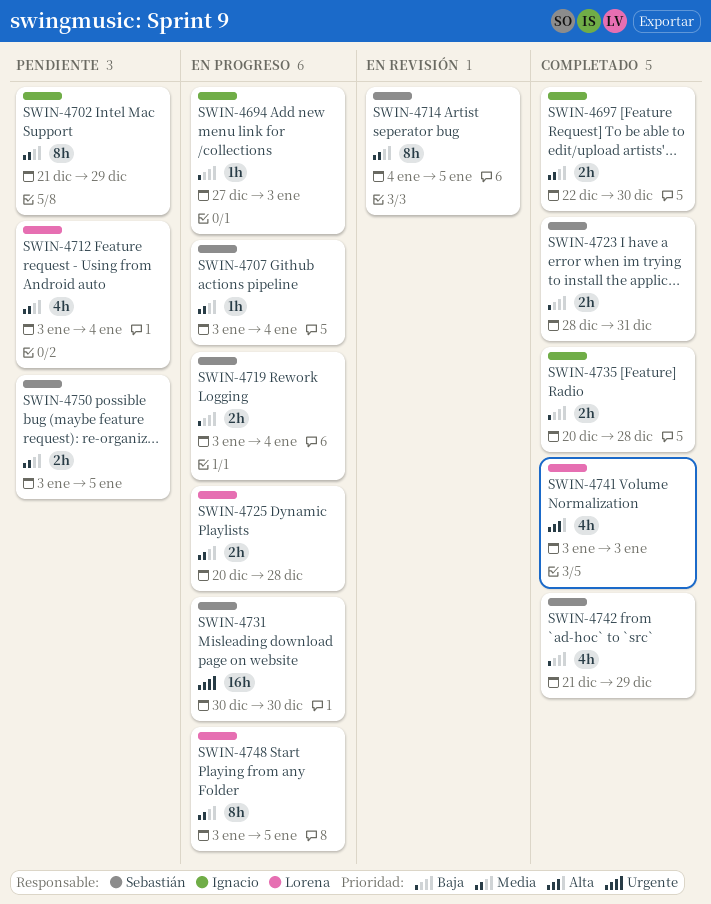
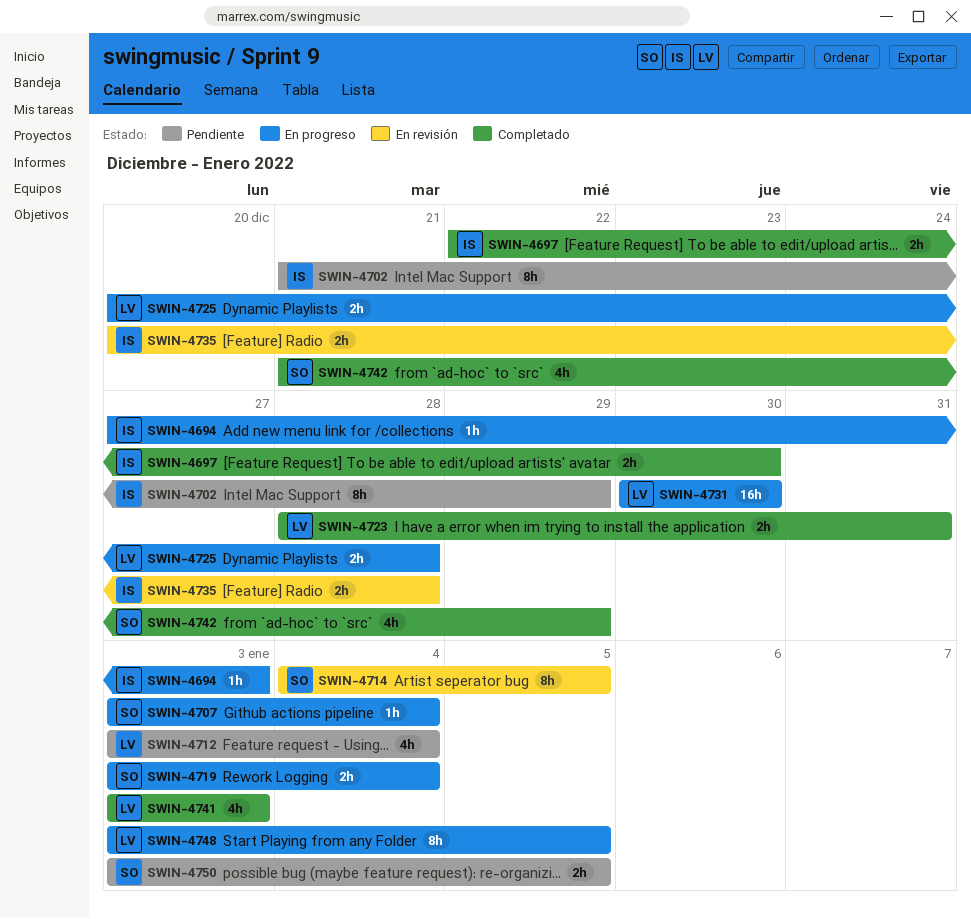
SWIN-4723, owner: Sebastián -> Lorena
SWIN-4731, owner: Sebastián -> Lorena
SWIN-4735, status: Completado -> En revisión

